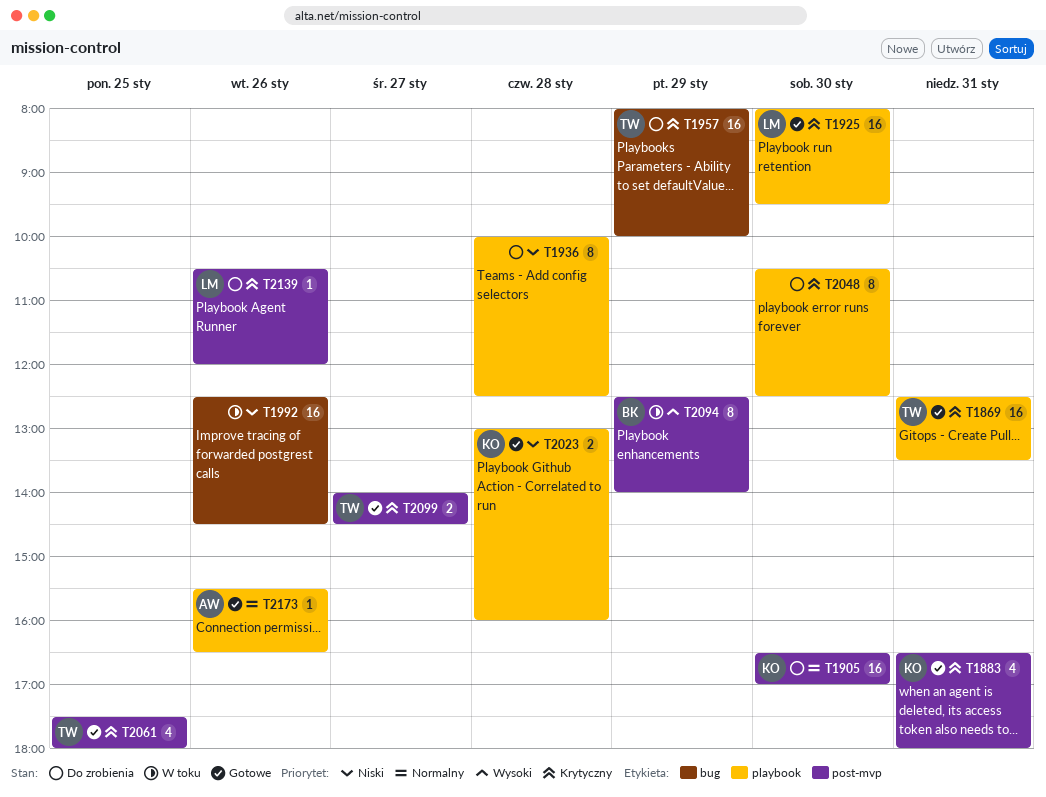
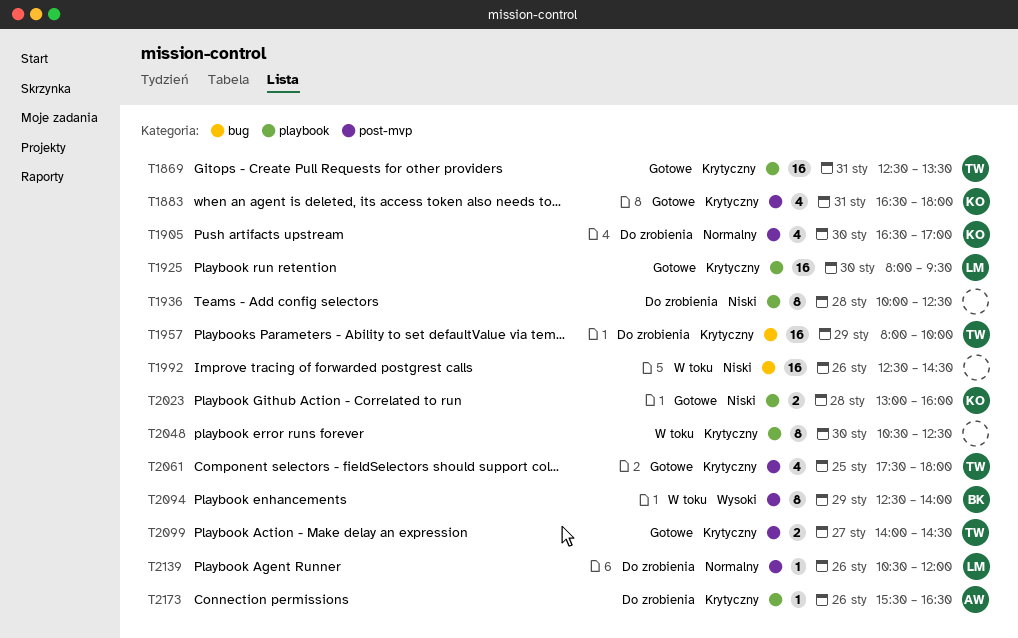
T1905, estimate: 16 -> 4
T2048, status: Do zrobienia -> W toku
T2139, priority: Krytyczny -> Normalny
T2173, status: Gotowe -> Do zrobienia
T2173, priority: Normalny -> Krytyczny

